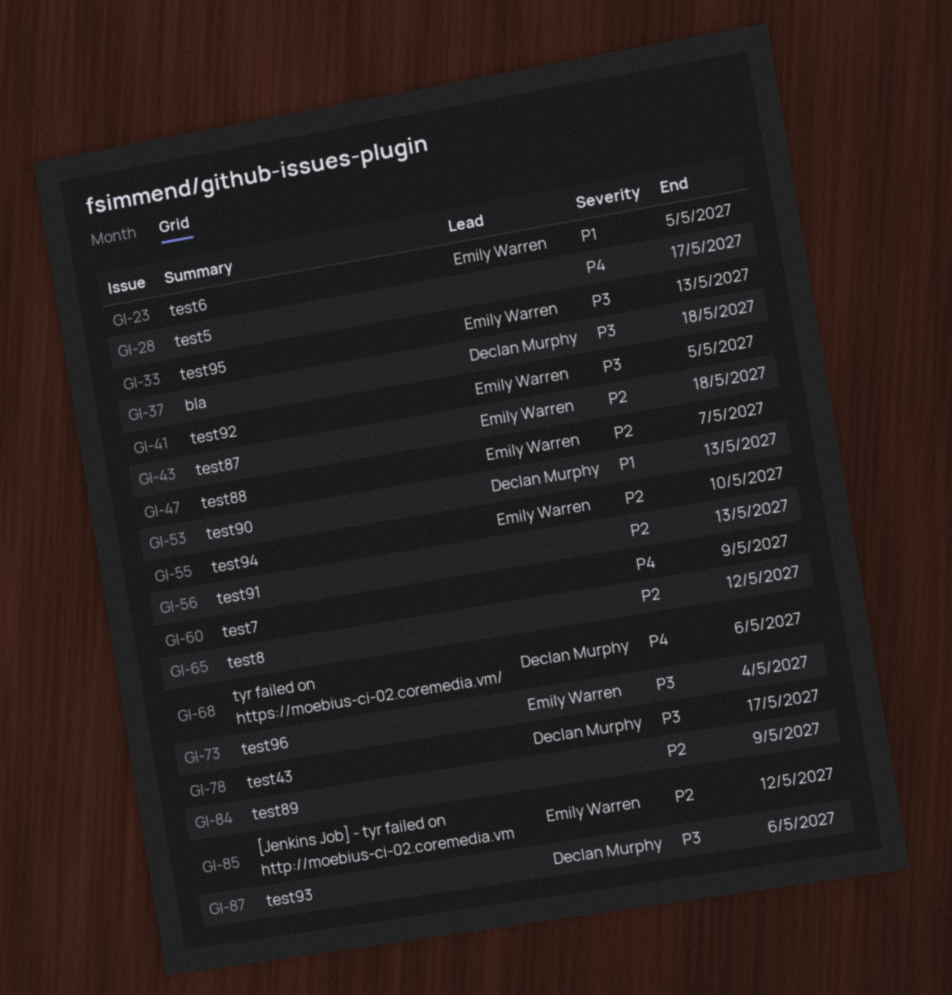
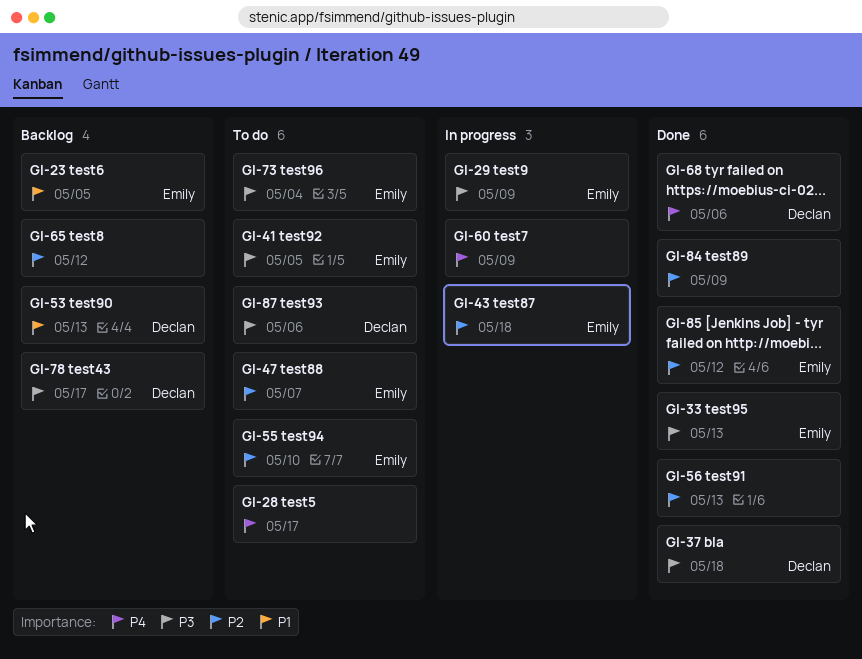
GI-29: none -> present

